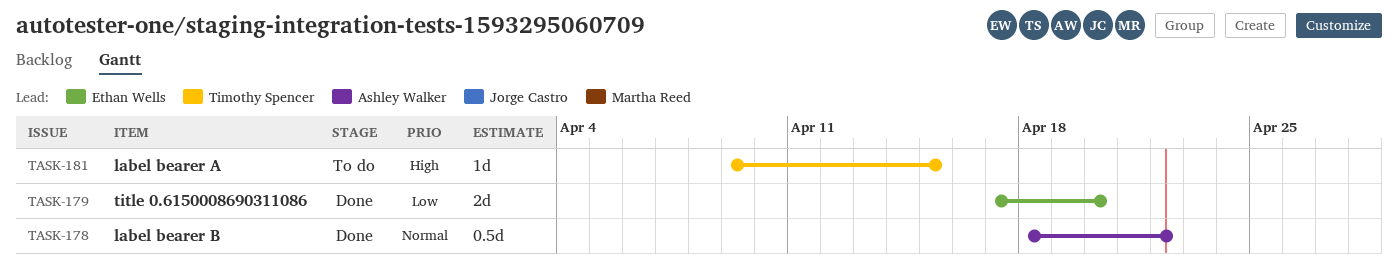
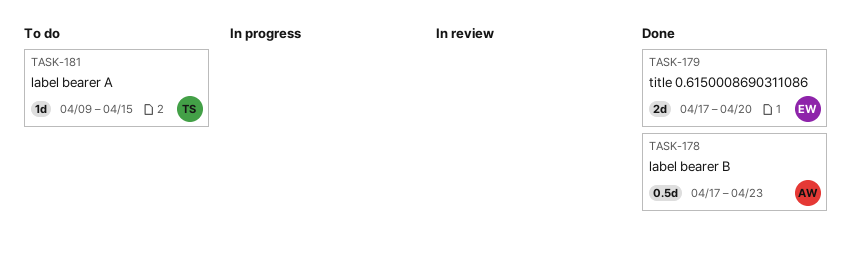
TASK-178, start: Apr 18 -> Apr 17
TASK-178, due: Apr 22 -> Apr 23

